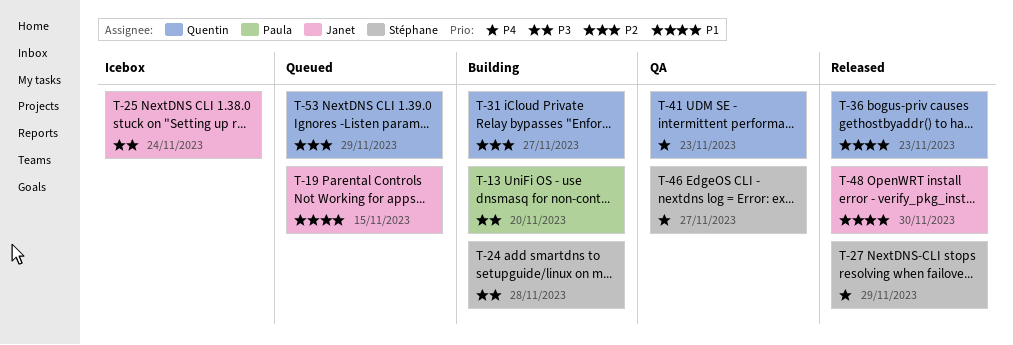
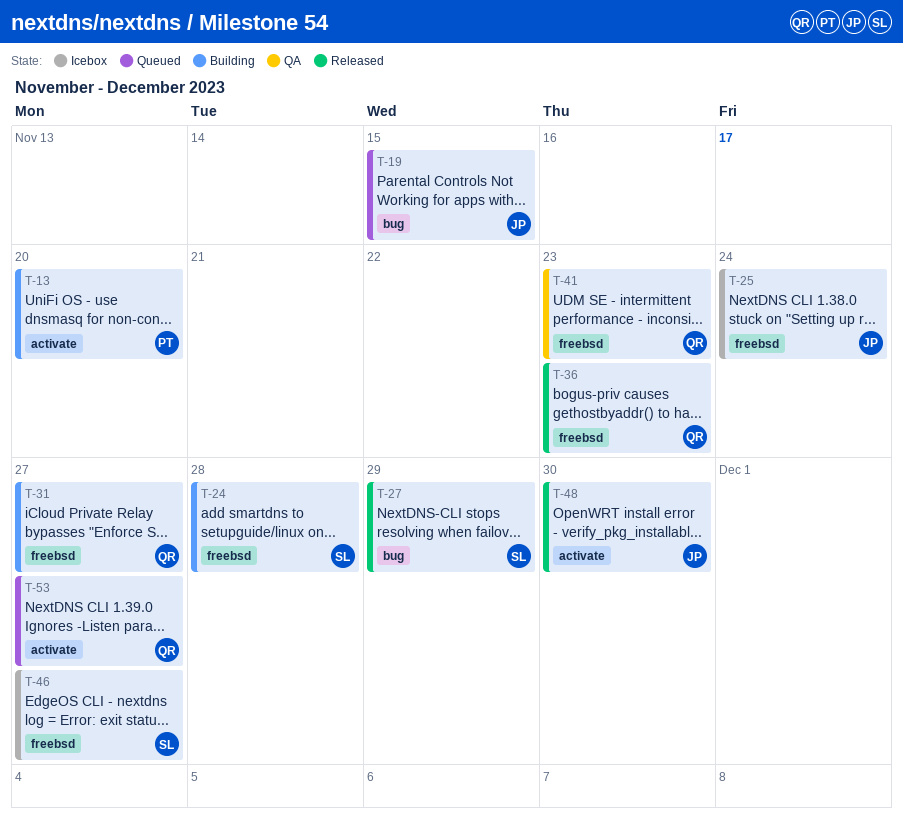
T-46, status: QA -> Icebox
T-53, due: Nov 29 -> Nov 27

